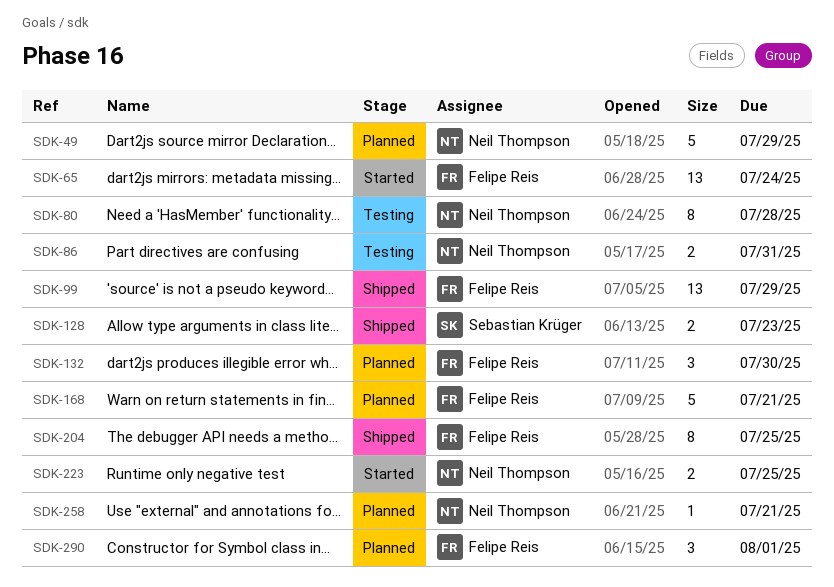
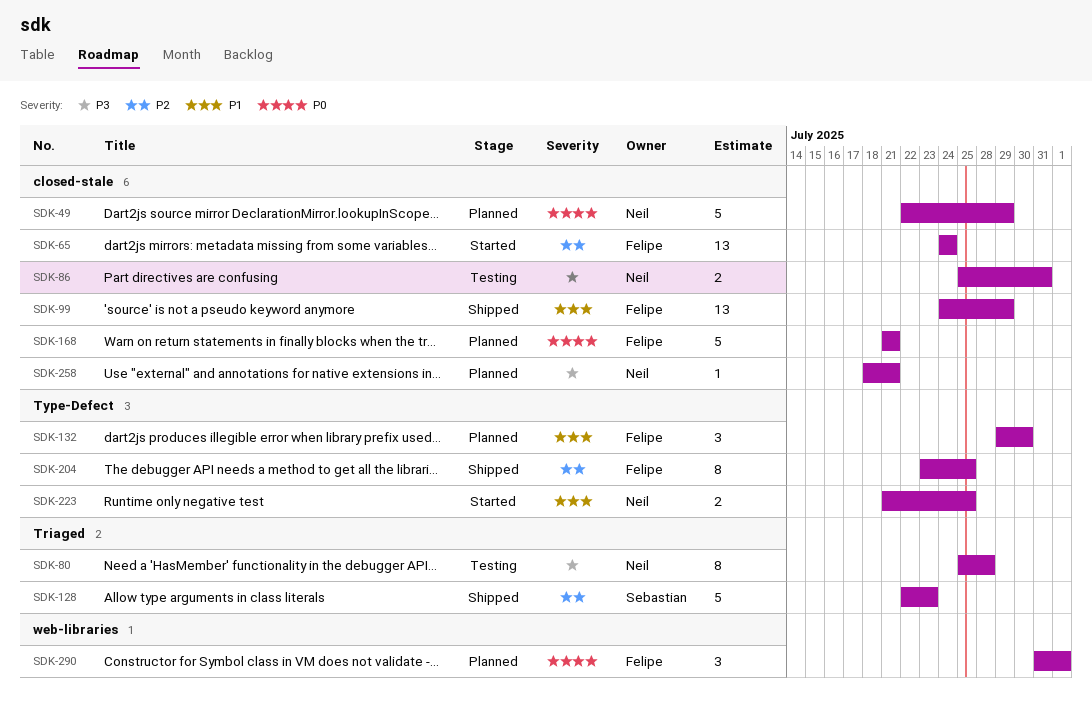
SDK-128, estimate: 2 -> 5

